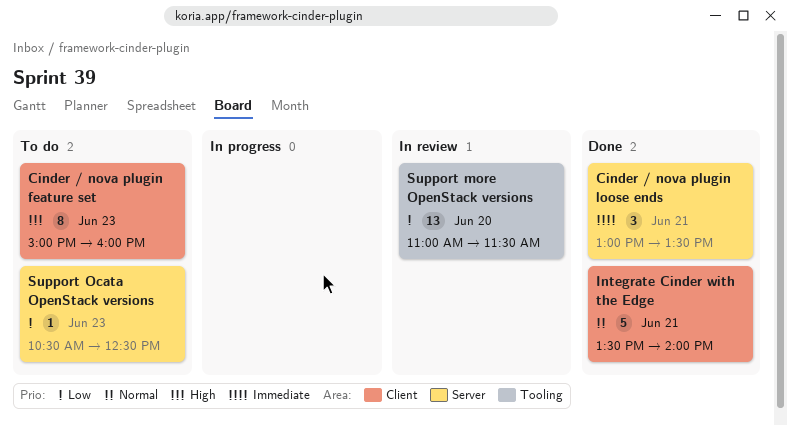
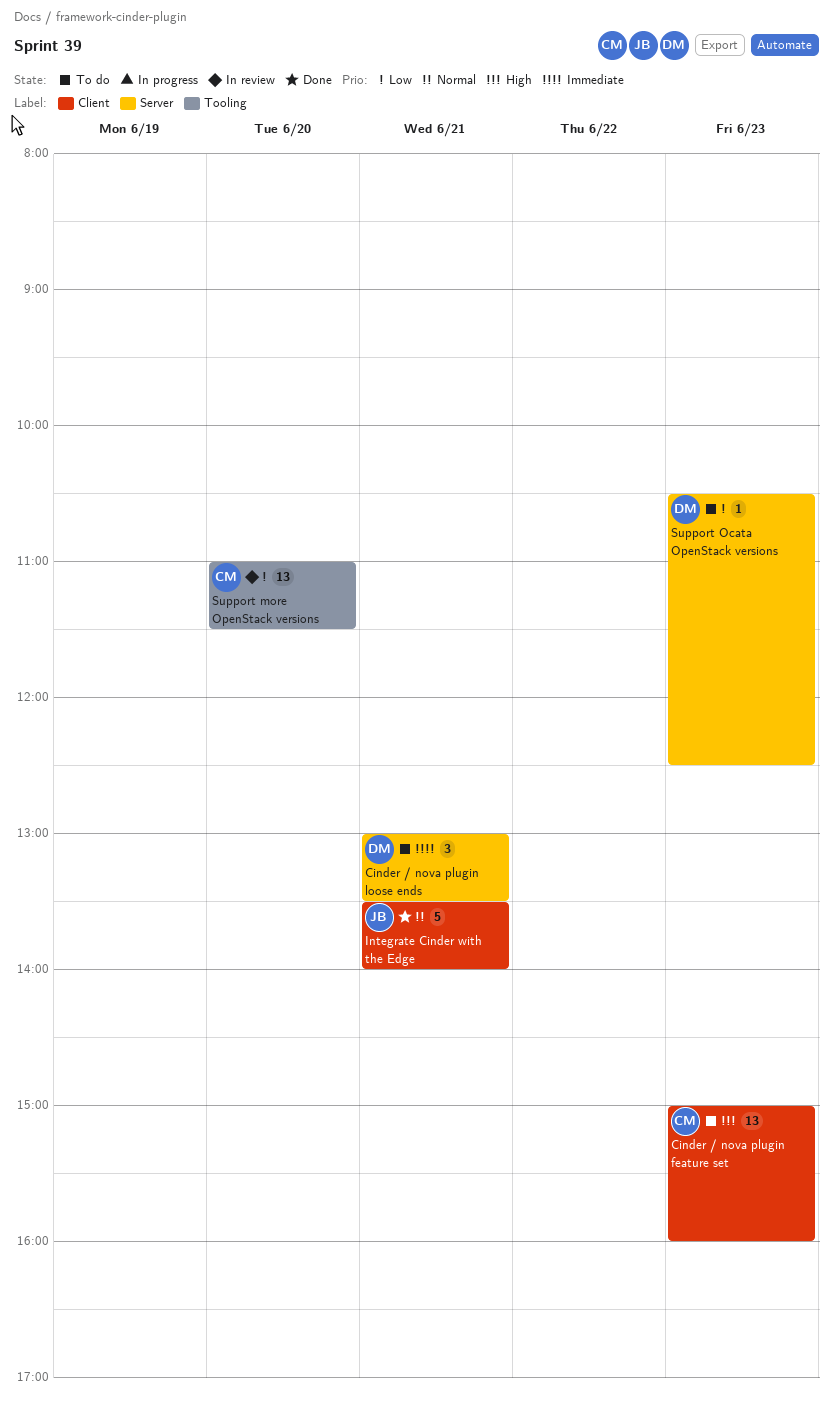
Cinder / nova plugin feature set, estimate: 8 -> 13
Cinder / nova plugin loose ends, status: Done -> To do

